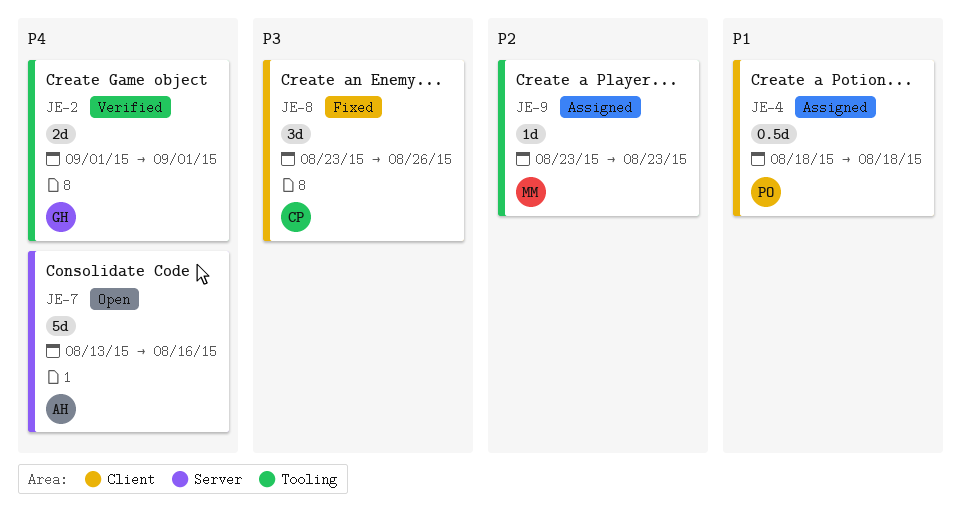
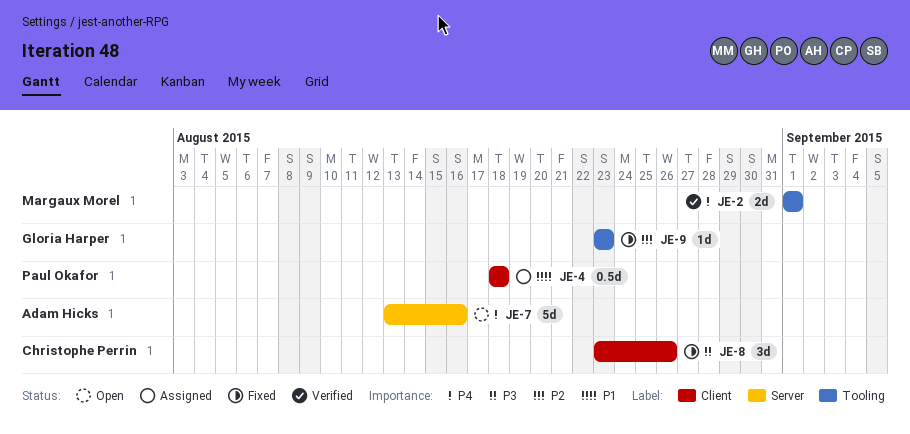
JE-2, owner: Gloria Harper -> Margaux Morel
JE-9, status: Assigned -> Fixed
JE-9, owner: Margaux Morel -> Gloria Harper

